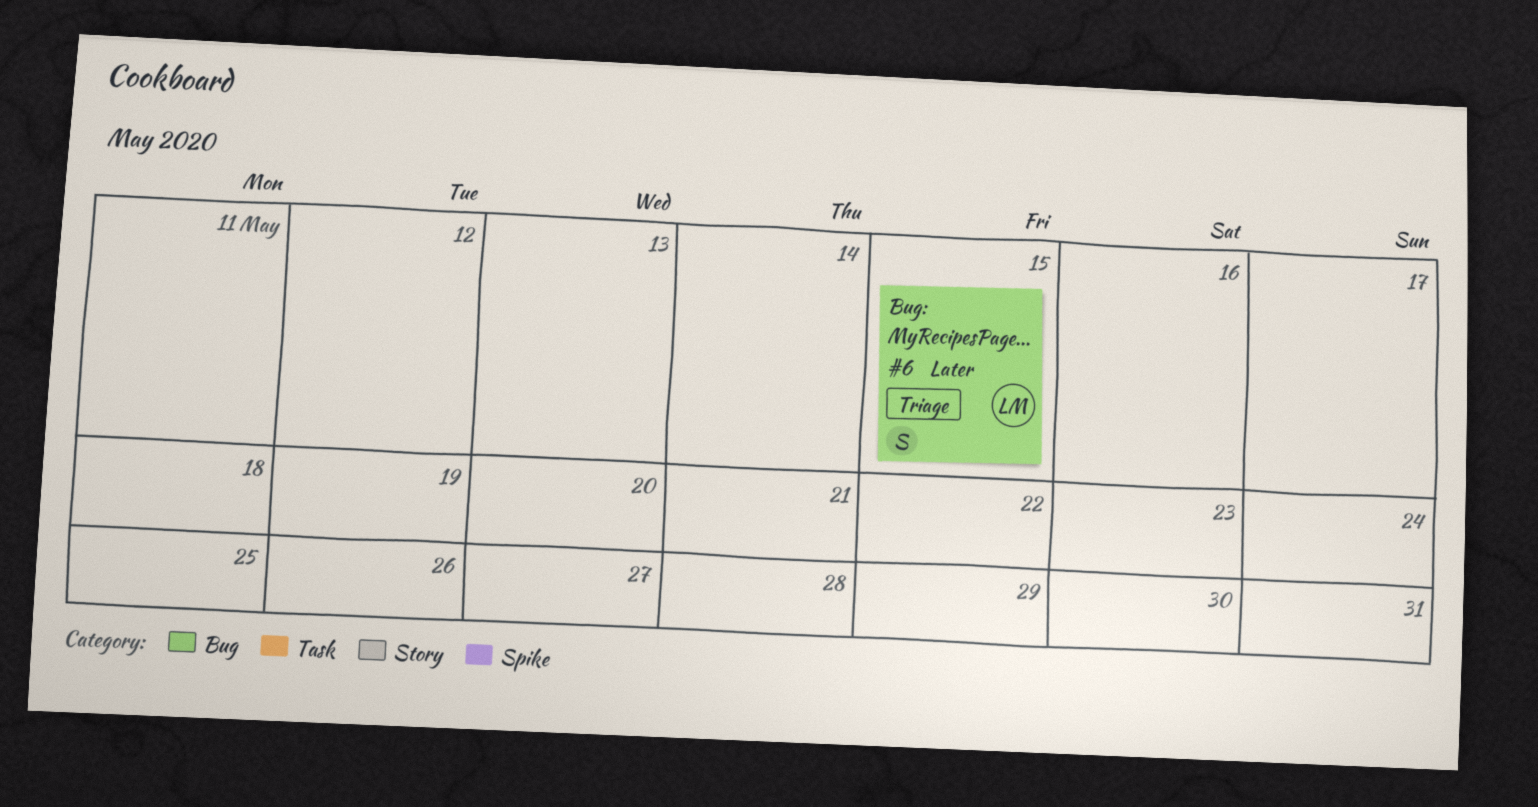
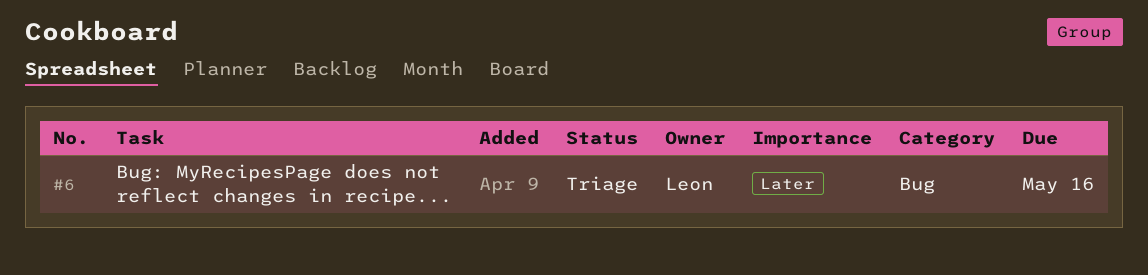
#6, due: May 15 -> May 16

